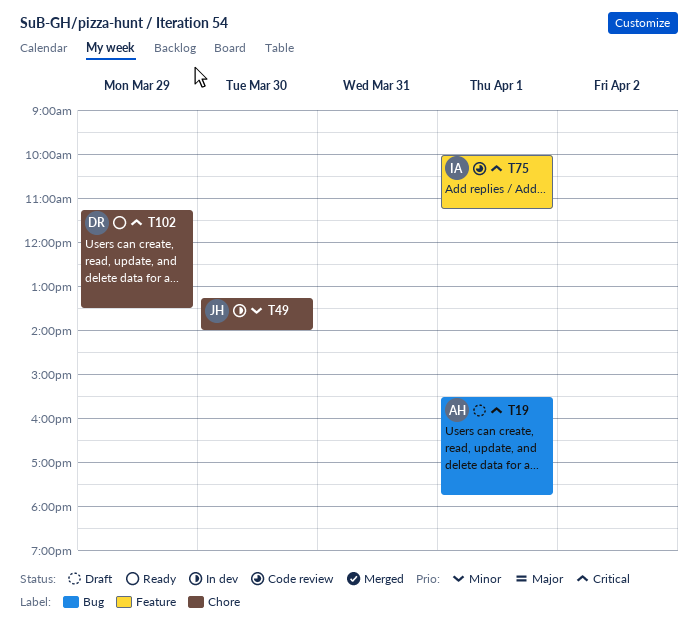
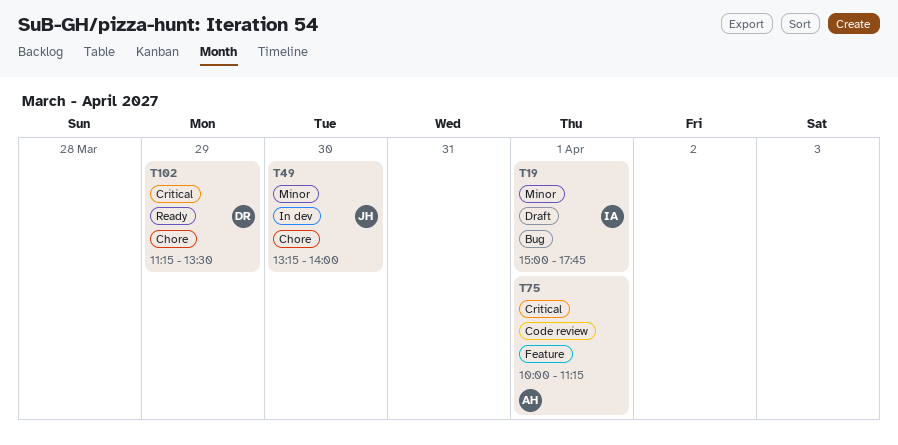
T19, owner: AH -> IA
T19, priority: Critical -> Minor
T19, begins: 15:30 -> 15:00
T75, owner: IA -> AH

